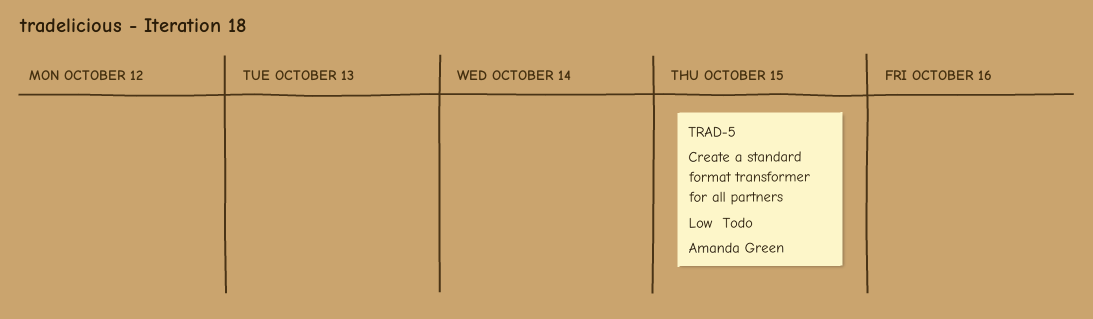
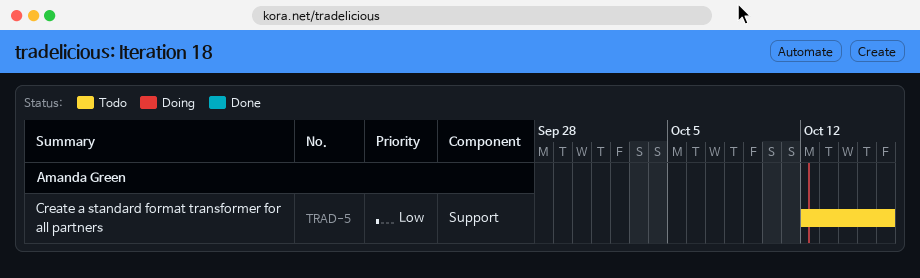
TRAD-5, due: Oct 15 -> Oct 16

